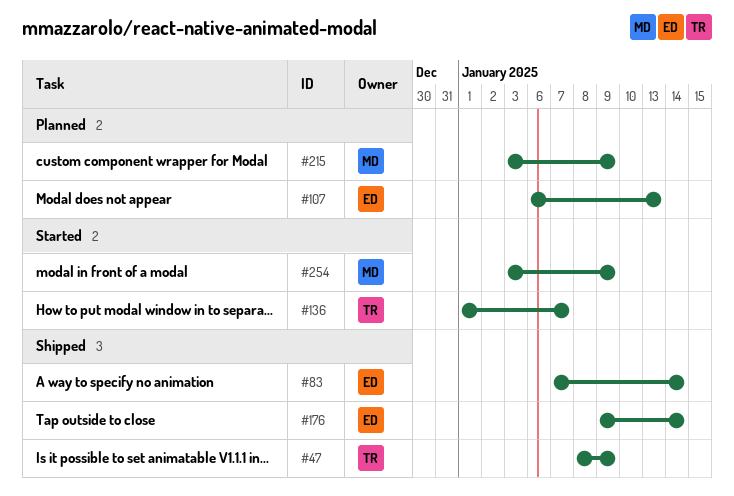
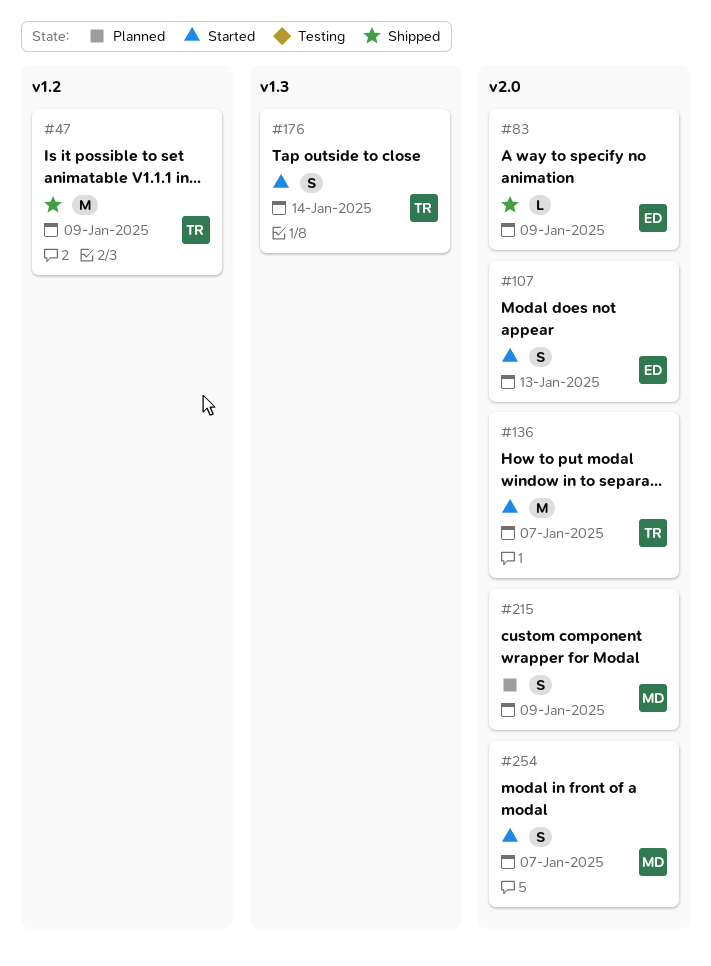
#83, due: Jan 14 -> Jan 9
#107, status: Planned -> Started
#176, status: Shipped -> Started
#176, owner: ED -> TR
#254, due: Jan 9 -> Jan 7

